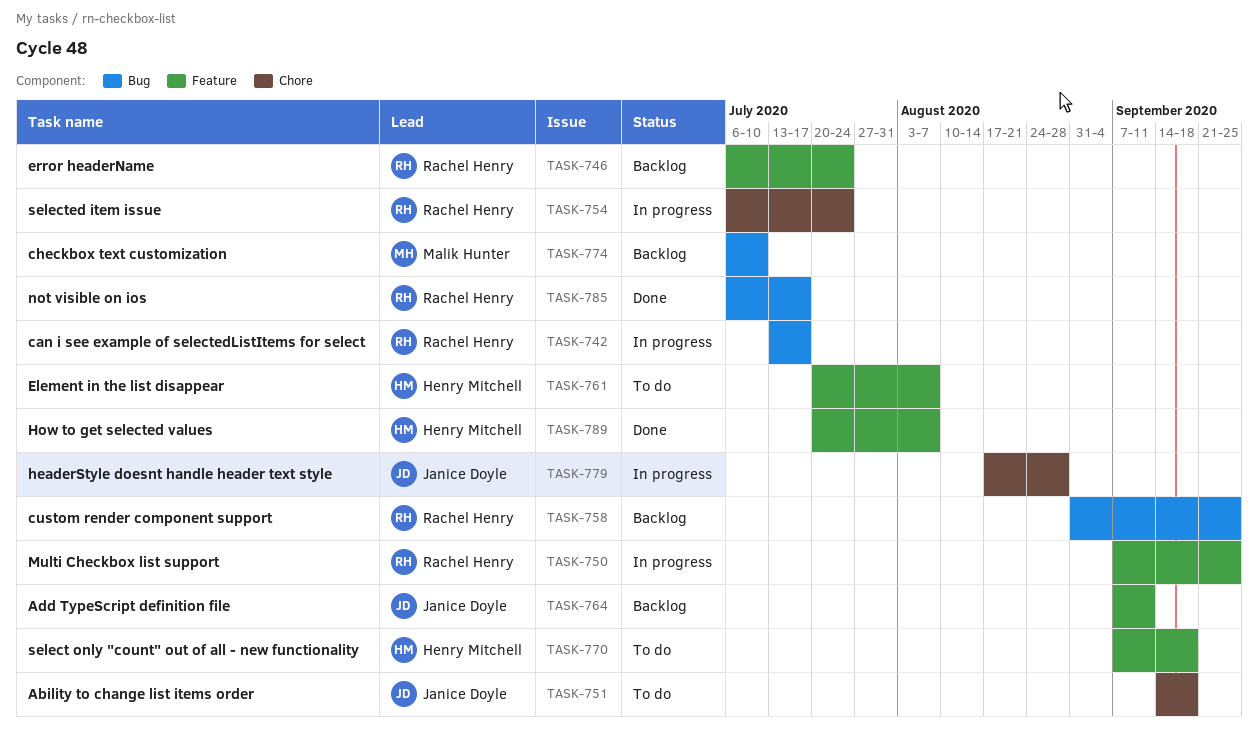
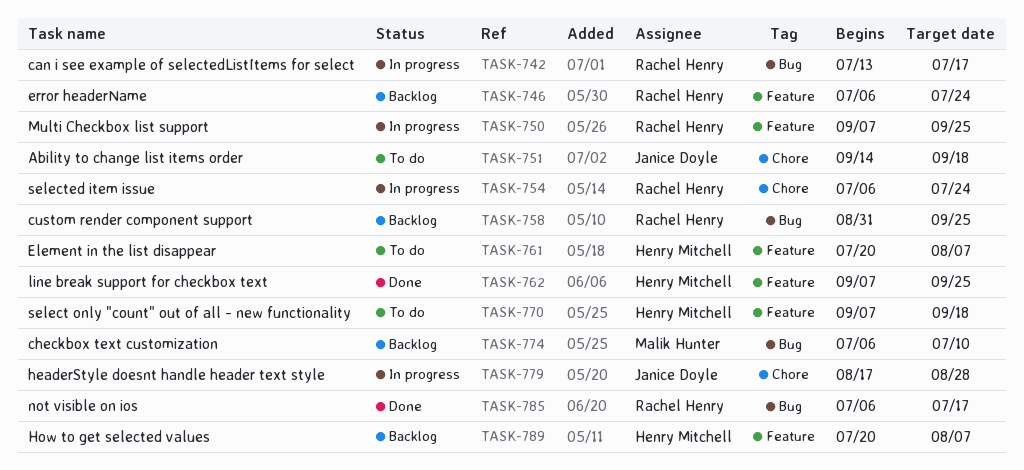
TASK-762: none -> present
TASK-764: present -> none
TASK-789, status: Done -> Backlog

